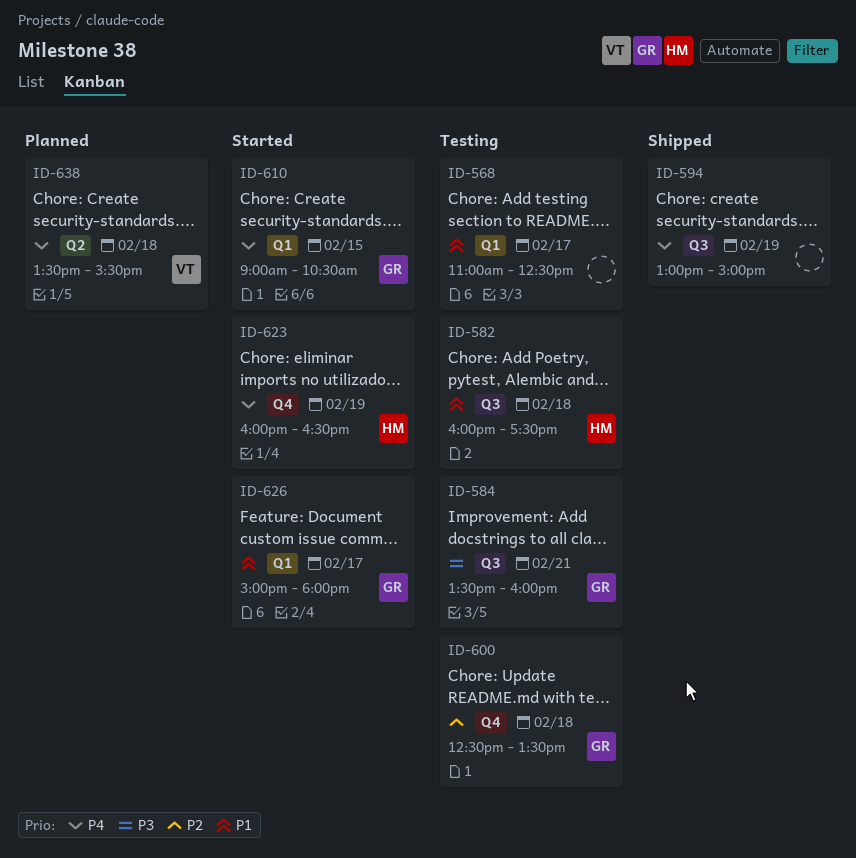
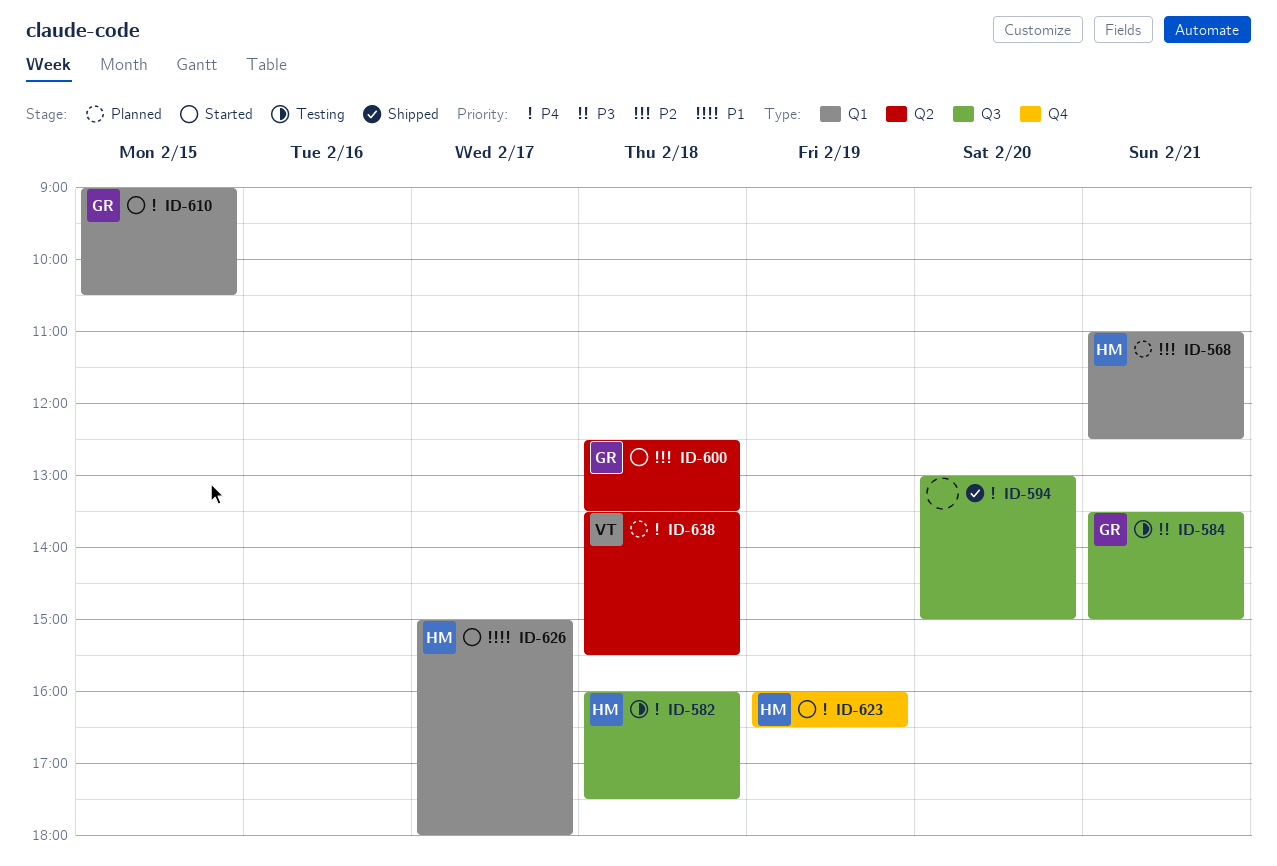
ID-568, status: Testing -> Planned
ID-568, owner: none -> HM
ID-568, priority: P1 -> P2
ID-568, day: Feb 17 -> Feb 21
ID-582, priority: P1 -> P4
ID-584, ends: 16:00 -> 15:00
ID-594, day: Feb 19 -> Feb 20
ID-600, status: Testing -> Started
ID-600, label: Q4 -> Q2
ID-626, owner: GR -> HM

